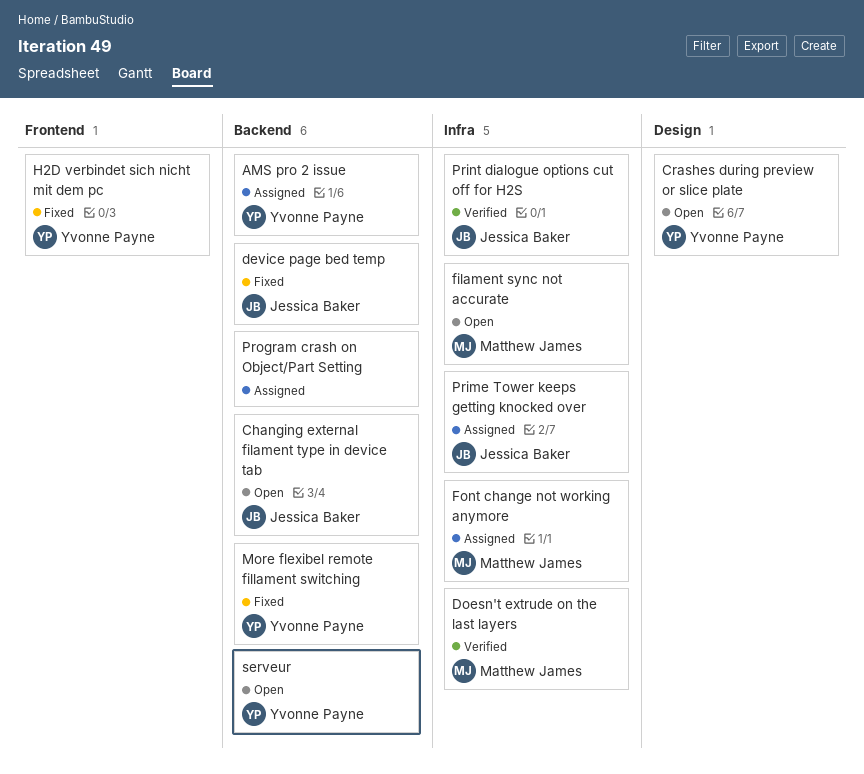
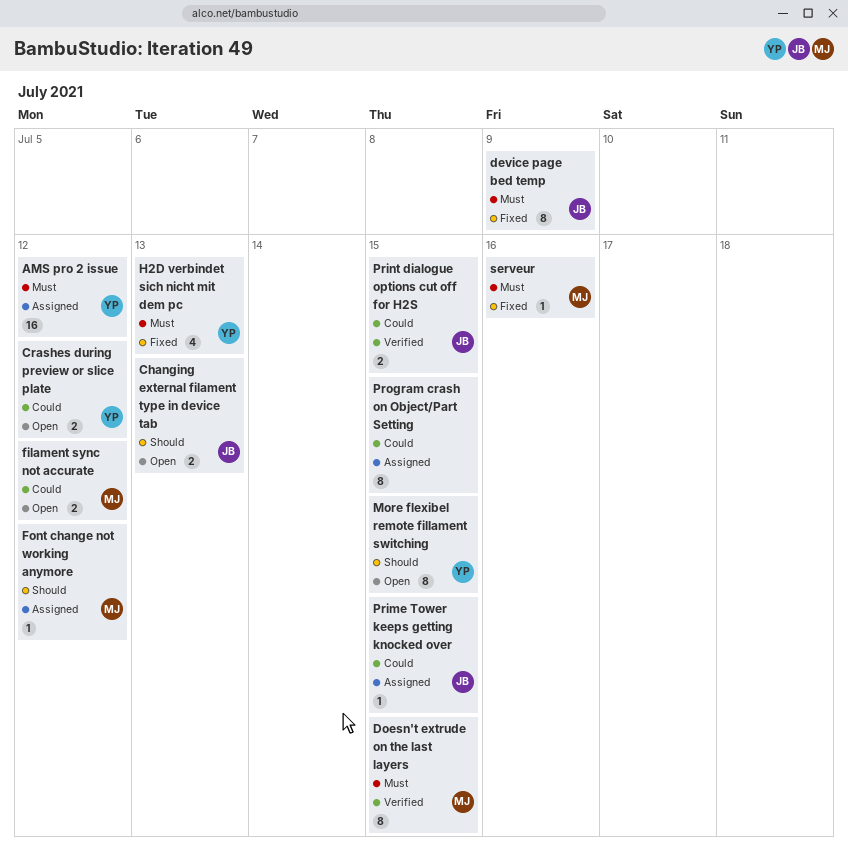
More flexibel remote fillament switching, status: Fixed -> Open
serveur, status: Open -> Fixed
serveur, owner: Yvonne Payne -> Matthew James

